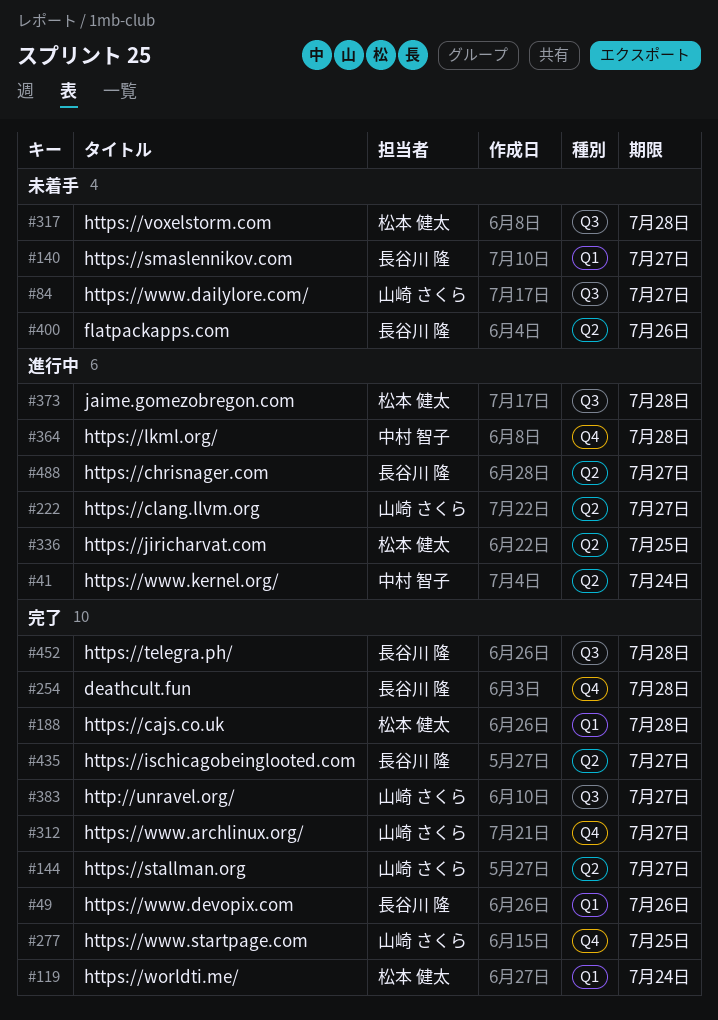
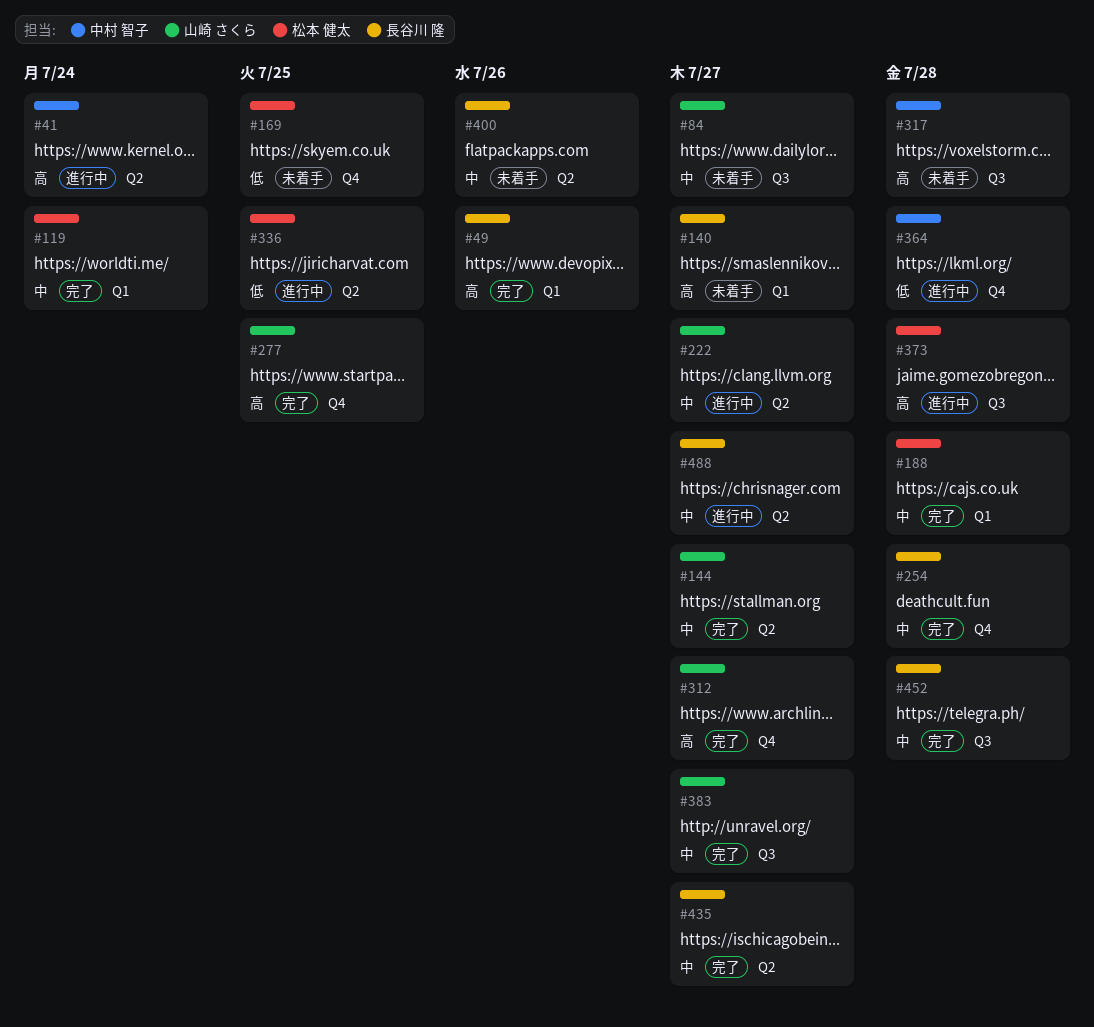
#169: none -> present
#317, owner: 松本 健太 -> 中村 智子

